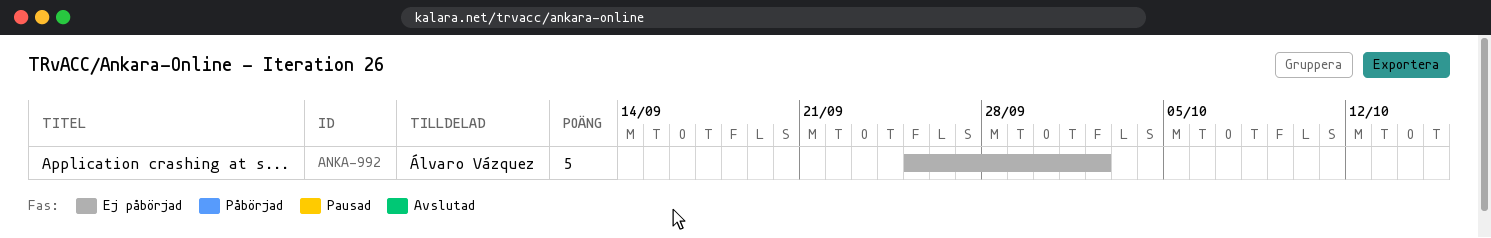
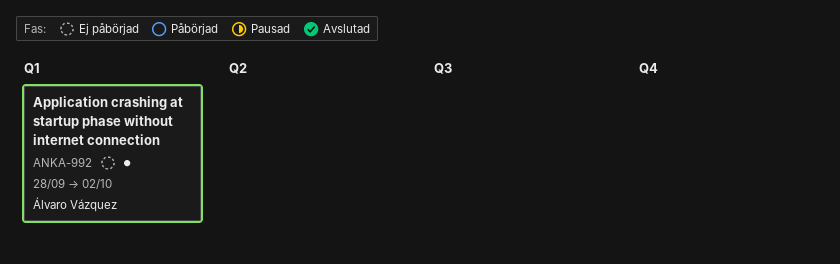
ANKA-992, estimate: 5 -> 1
ANKA-992, start: Sep 25 -> Sep 28

